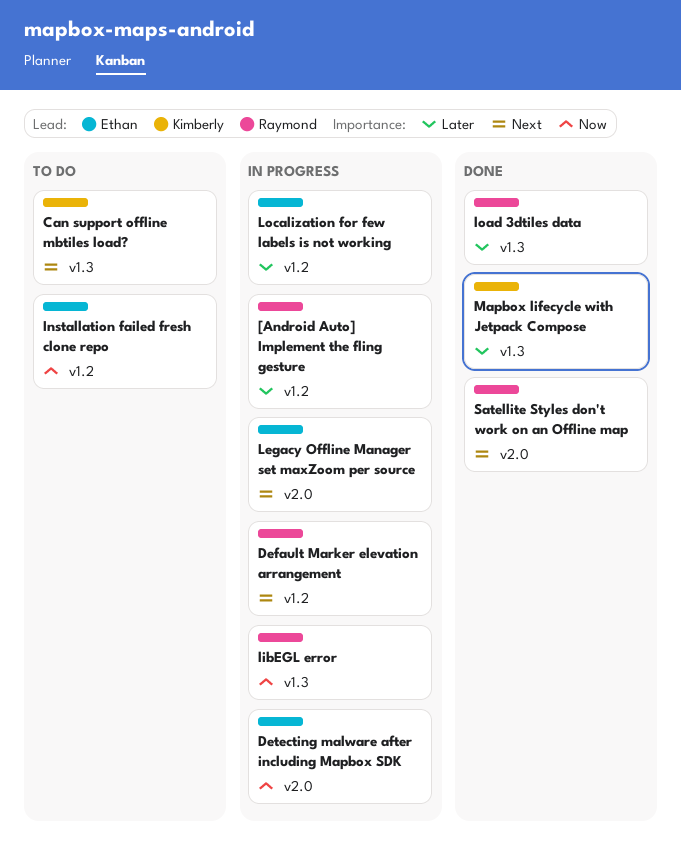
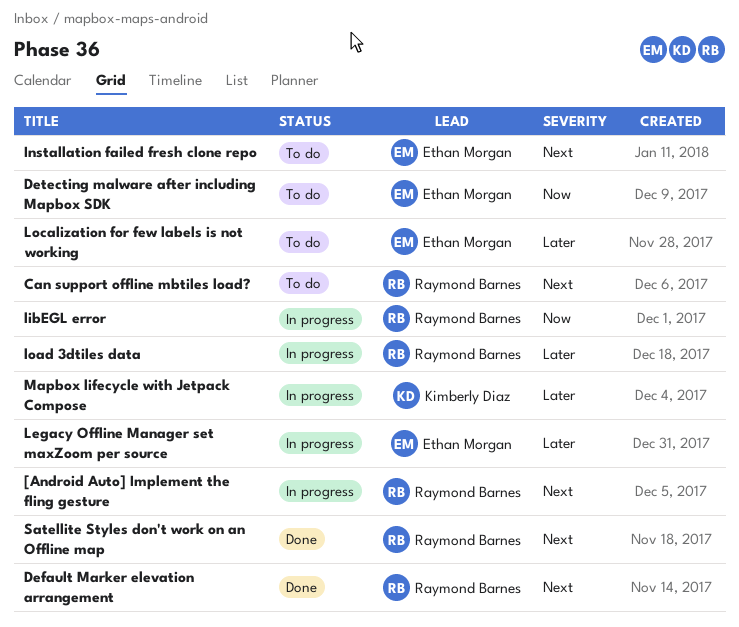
[Android Auto] Implement the fling gesture, priority: Later -> Next
Can support offline mbtiles load?, owner: Kimberly Diaz -> Raymond Barnes
Default Marker elevation arrangement, status: In progress -> Done
Detecting malware after including Mapbox SDK, status: In progress -> To do
Installation failed fresh clone repo, priority: Now -> Next
Legacy Offline Manager set maxZoom per source, priority: Next -> Later
load 3dtiles data, status: Done -> In progress
Localization for few labels is not working, status: In progress -> To do
Mapbox lifecycle with Jetpack Compose, status: Done -> In progress

